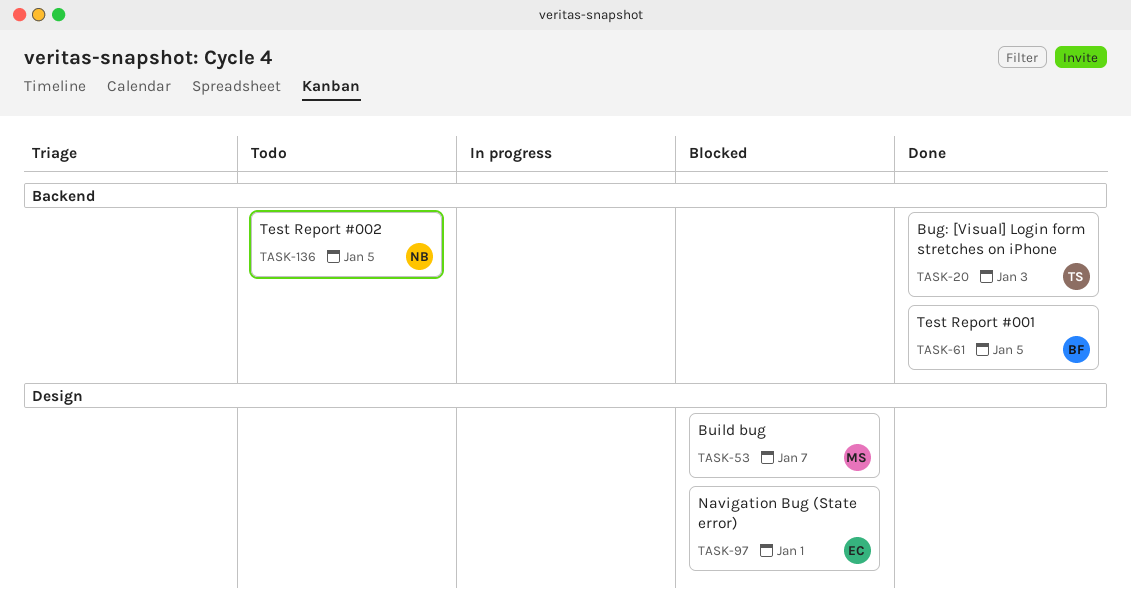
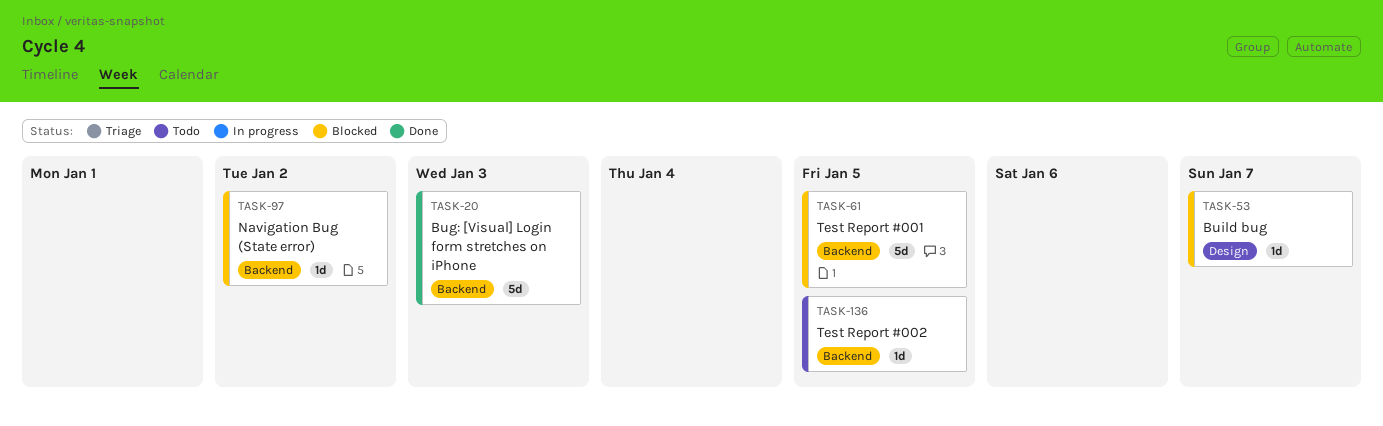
TASK-61, status: Done -> Blocked
TASK-97, label: Design -> Backend
TASK-97, due: Jan 1 -> Jan 2

